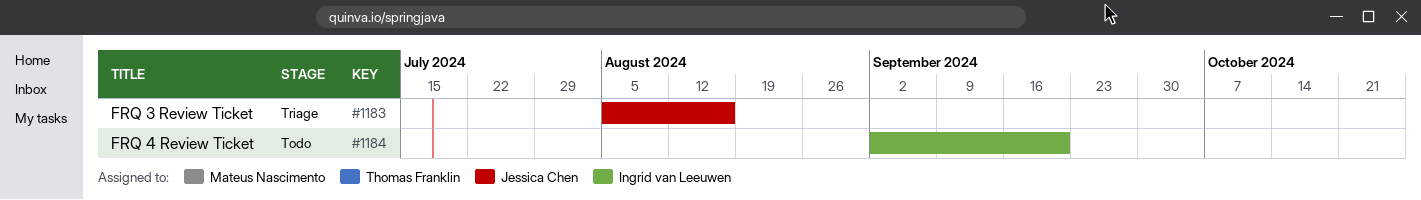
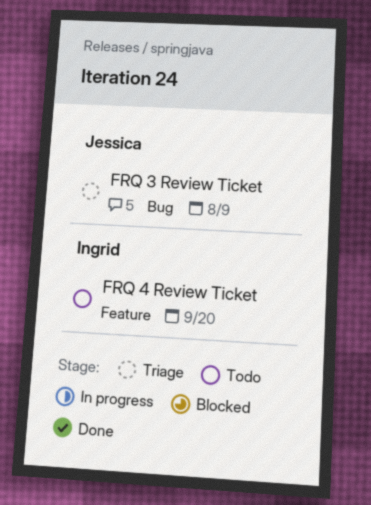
FRQ 3 Review Ticket, due: Aug 16 -> Aug 9

